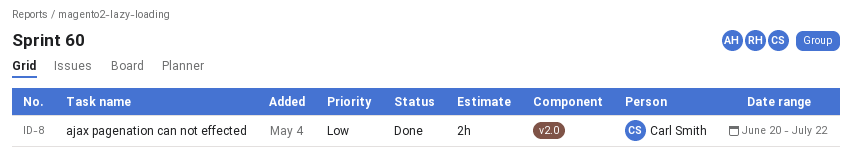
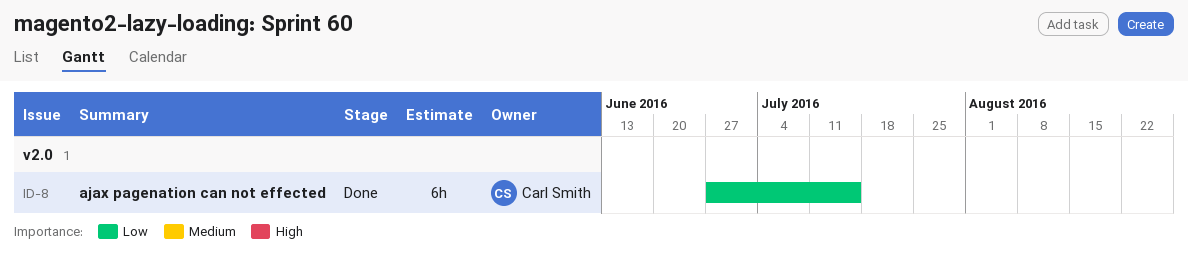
ID-8, estimate: 2h -> 6h
ID-8, start: Jun 20 -> Jun 27
ID-8, due: Jul 22 -> Jul 15

